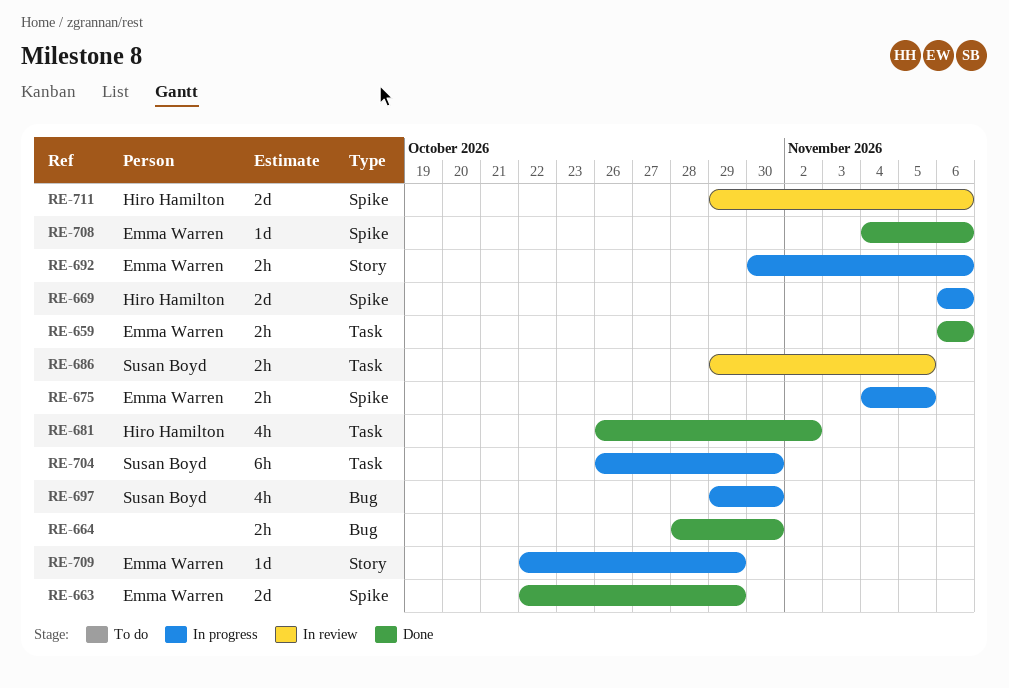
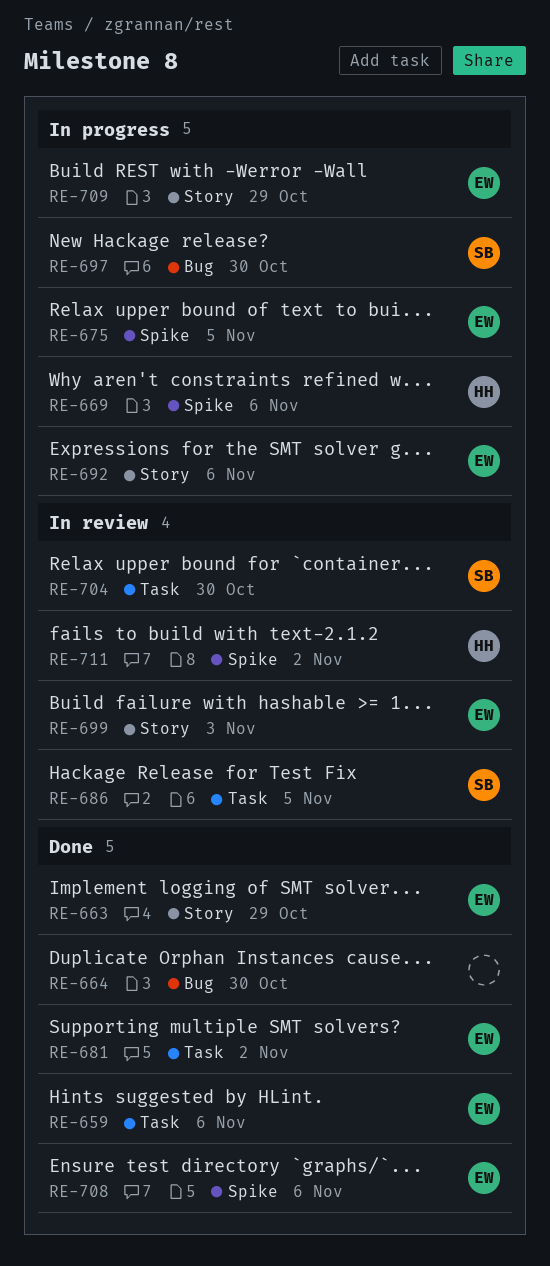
RE-663, label: Spike -> Story
RE-681, owner: Hiro Hamilton -> Emma Warren
RE-699: none -> present
RE-704, status: In progress -> In review
RE-711, due: Nov 6 -> Nov 2

